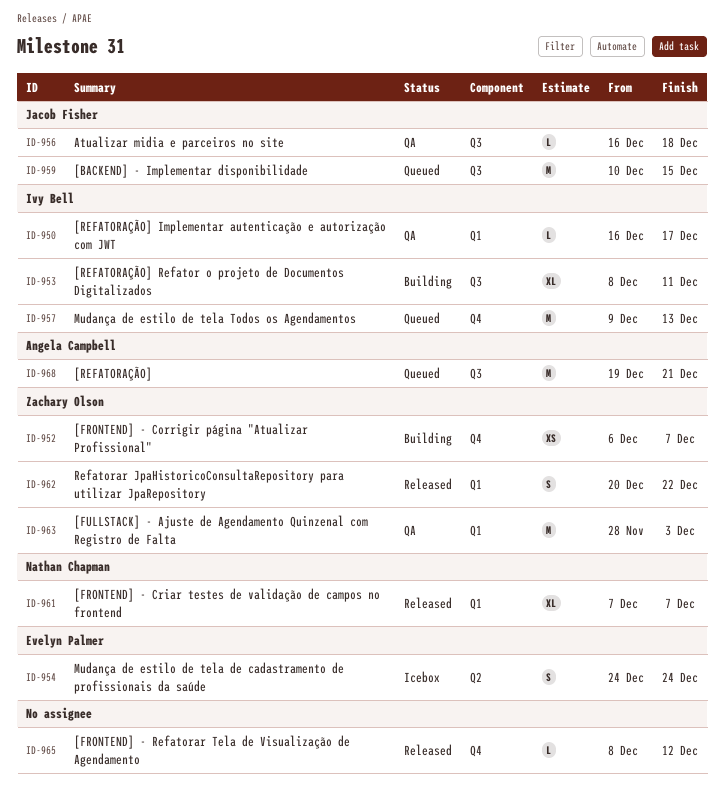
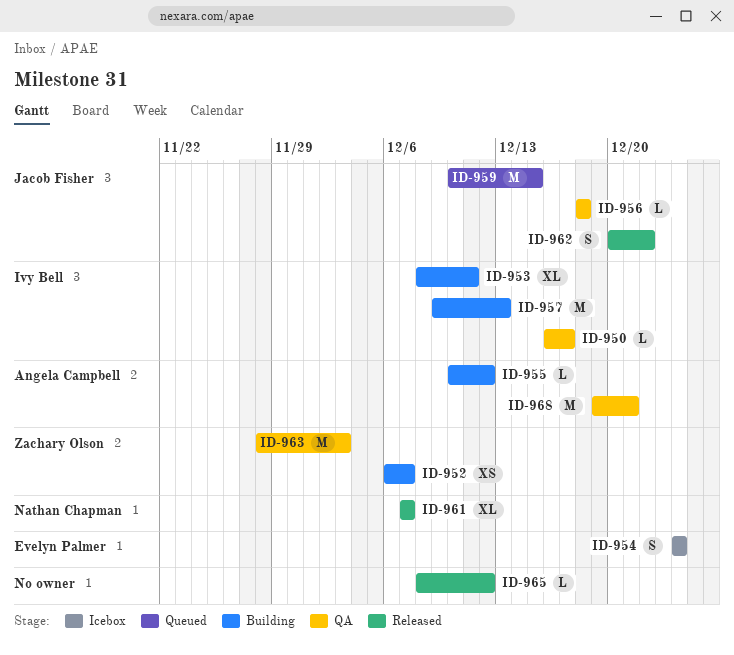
ID-955: none -> present
ID-956, start: Dec 16 -> Dec 18
ID-957, status: Queued -> Building
ID-962, owner: Zachary Olson -> Jacob Fisher
ID-968, status: Queued -> QA

